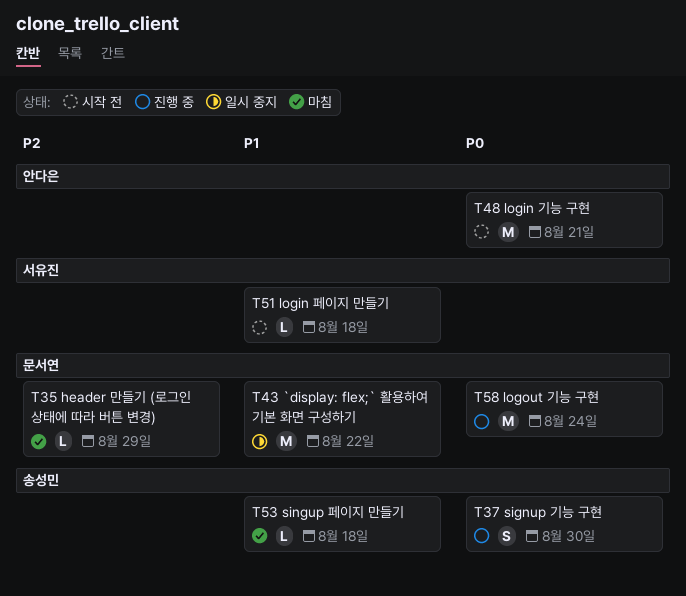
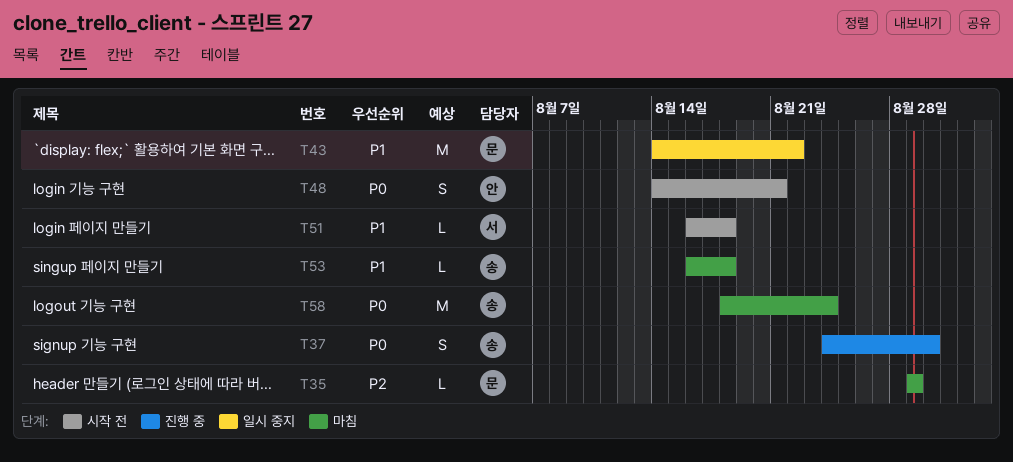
T48, estimate: M -> S
T58, status: 진행 중 -> 마침
T58, owner: 문서연 -> 송성민

